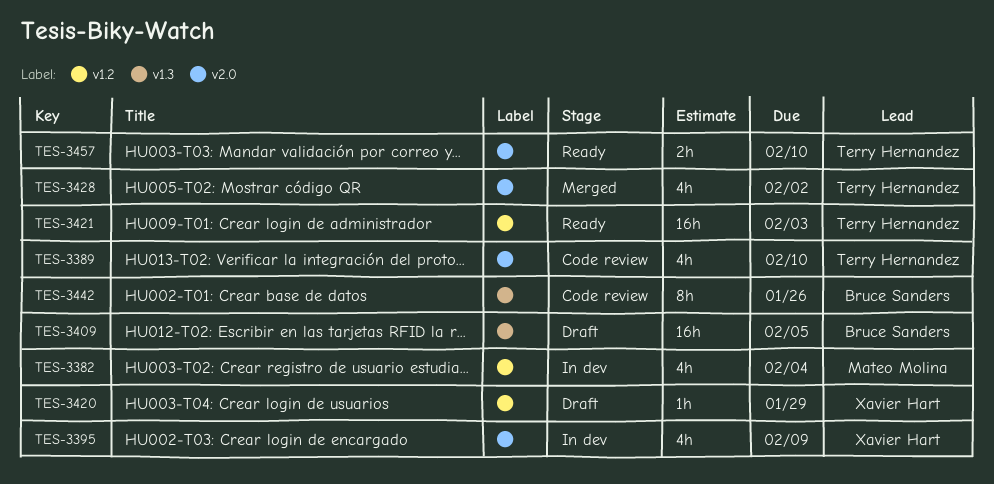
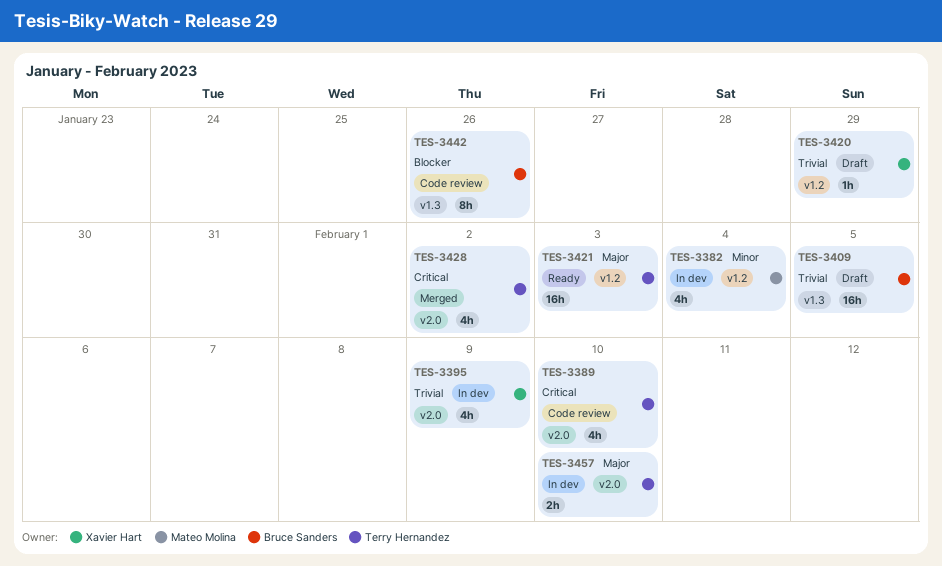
TES-3457, status: Ready -> In dev

